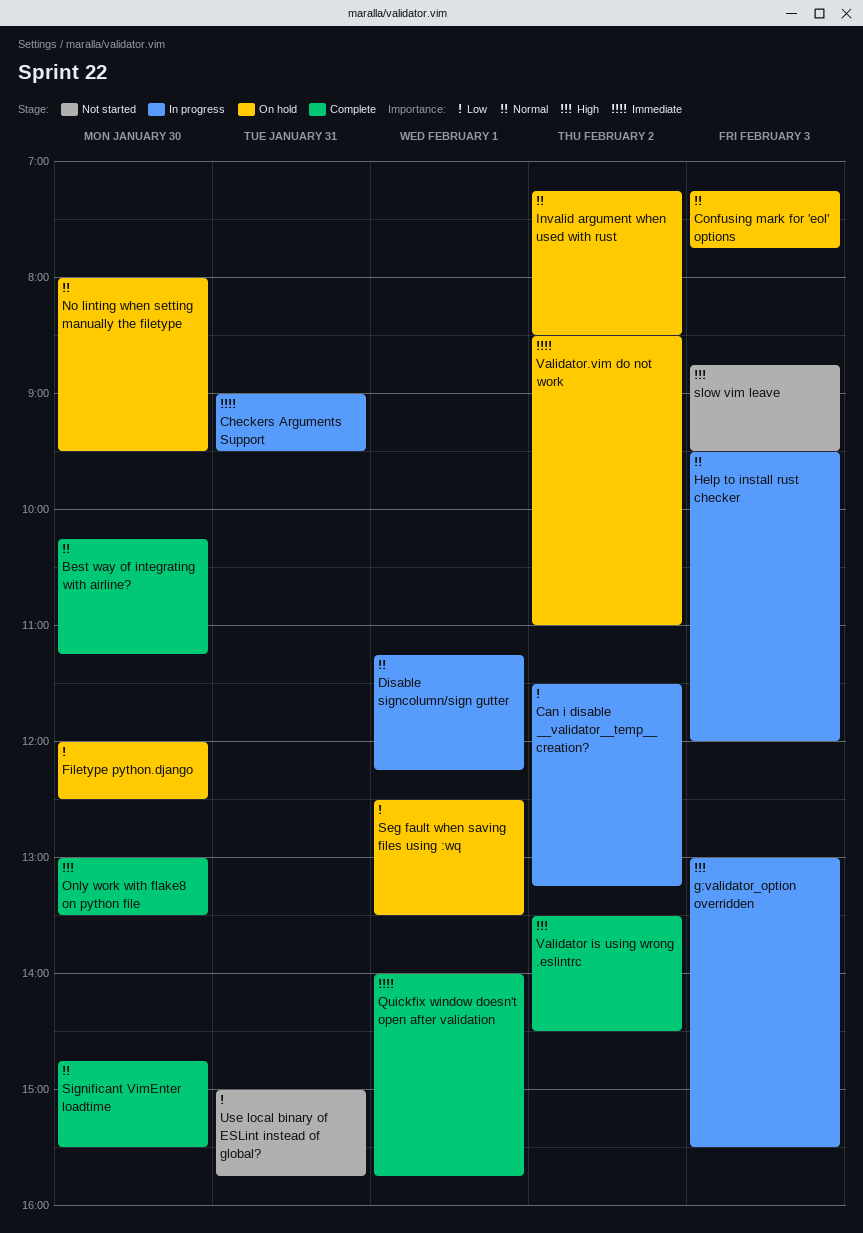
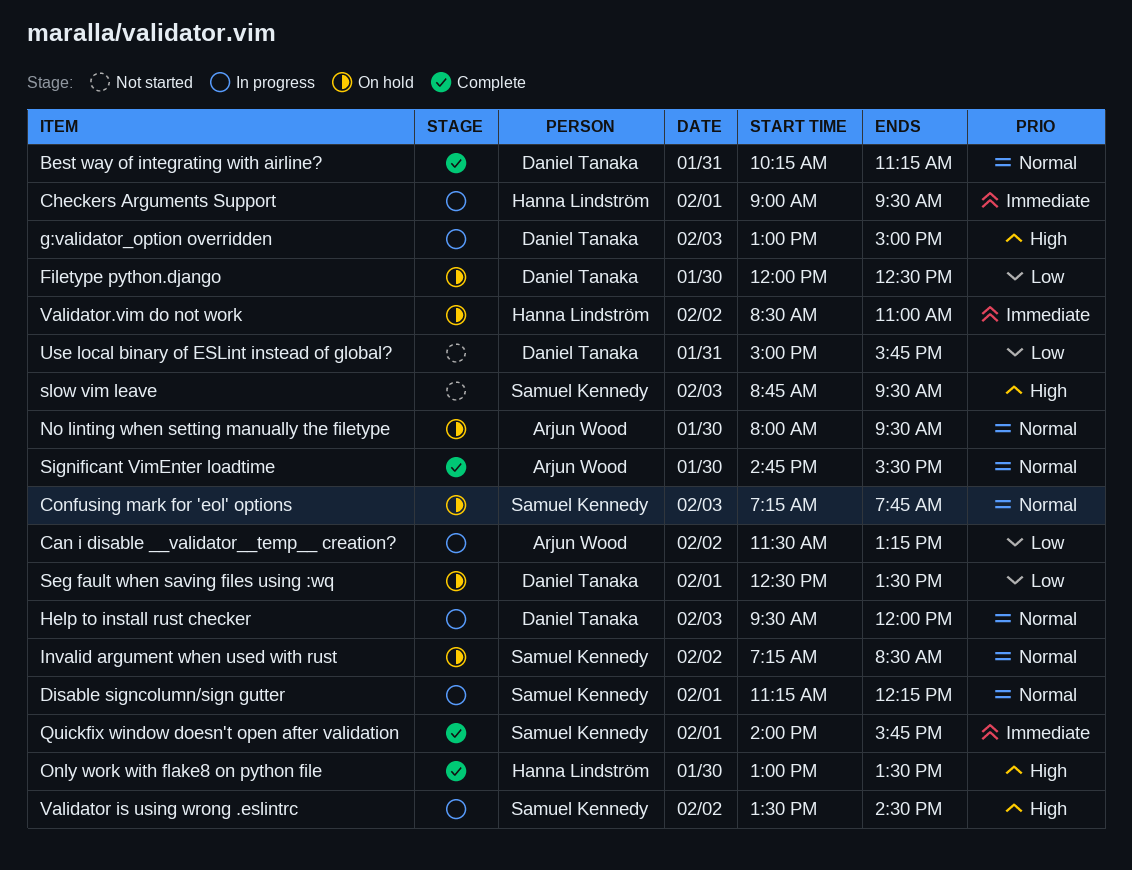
Best way of integrating with airline?, day: Jan 30 -> Jan 31
Checkers Arguments Support, day: Jan 31 -> Feb 1
g:validator_option overridden, ends: 15:30 -> 15:00
Validator is using wrong .eslintrc, status: Complete -> In progress

